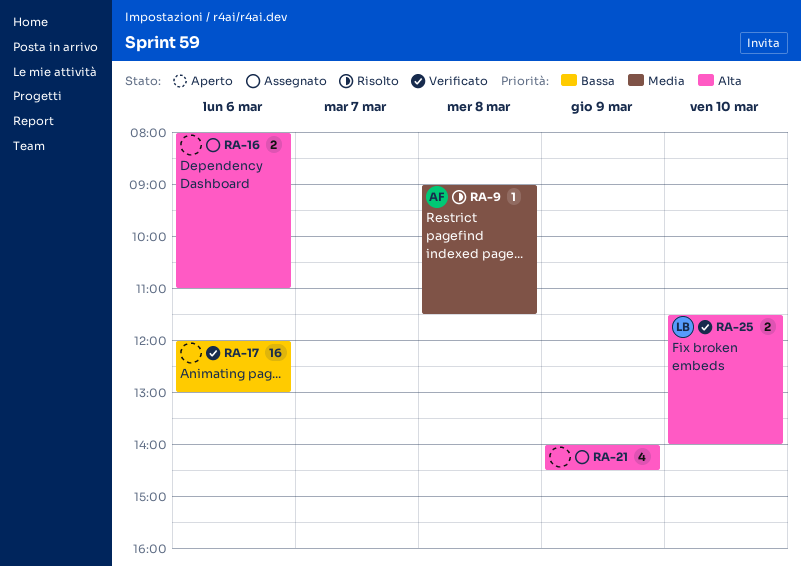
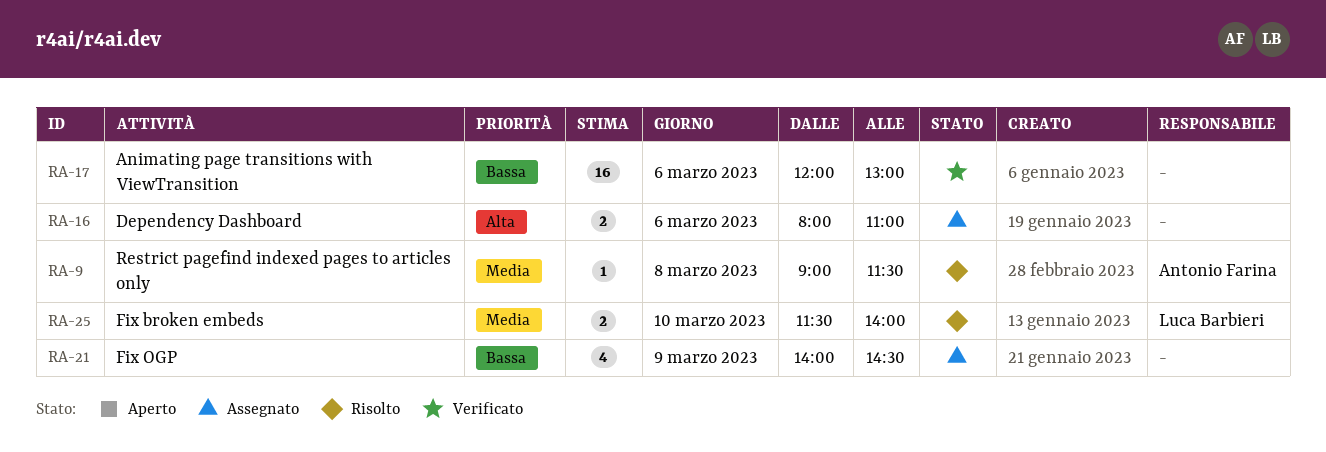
RA-21, priority: Alta -> Bassa
RA-25, status: Verificato -> Risolto
RA-25, priority: Alta -> Media

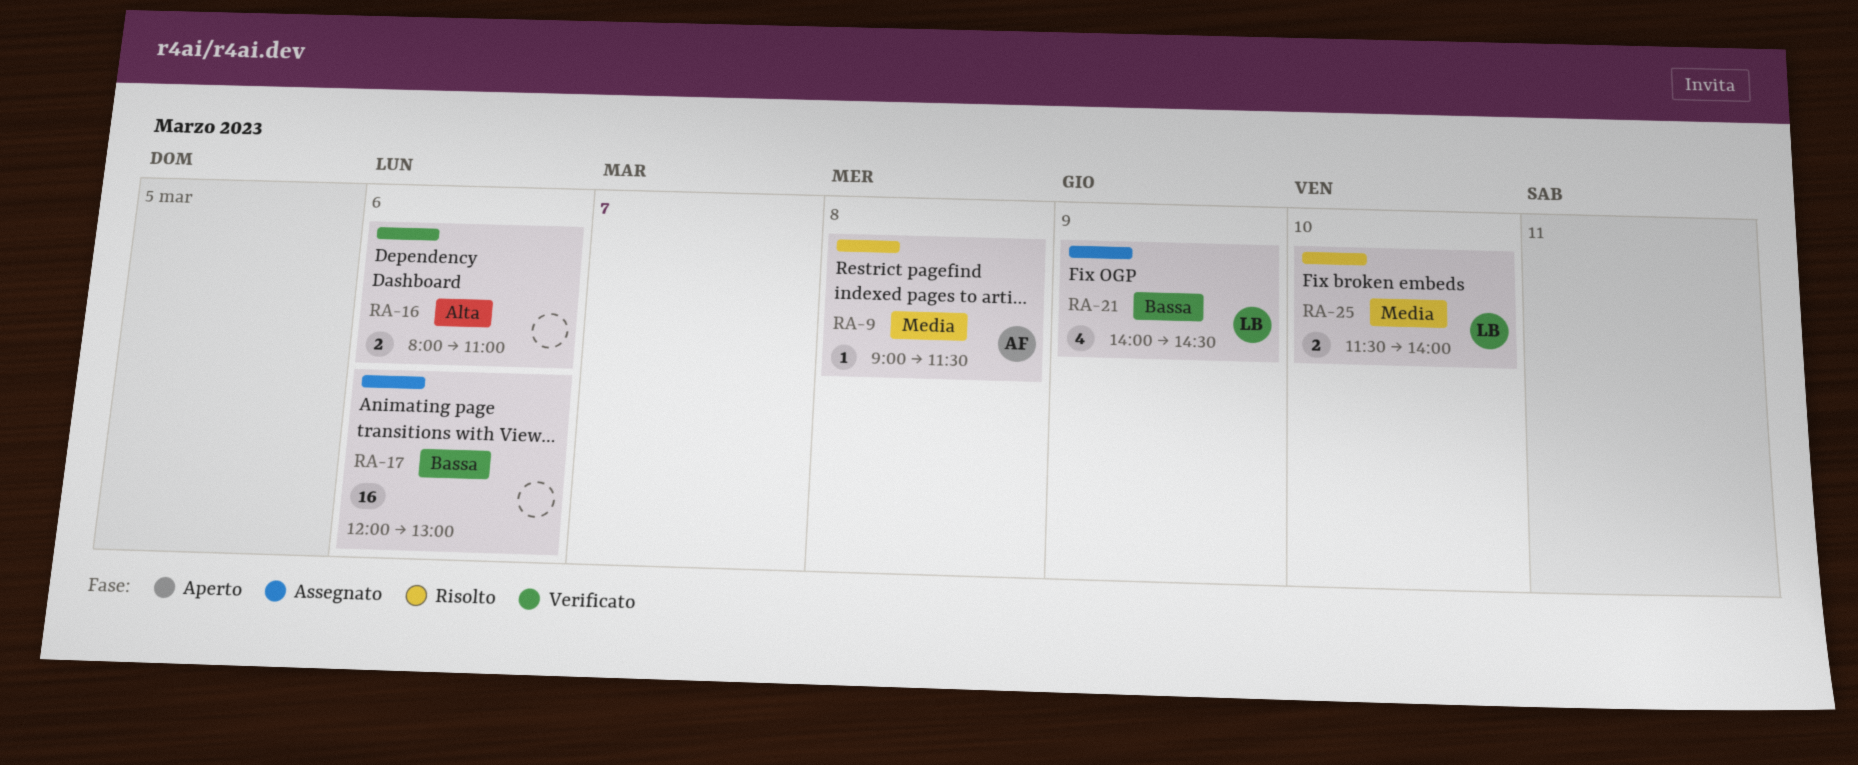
RA-16, status: Assegnato -> Verificato
RA-17, status: Verificato -> Assegnato
RA-21, owner: none -> Luca Barbieri

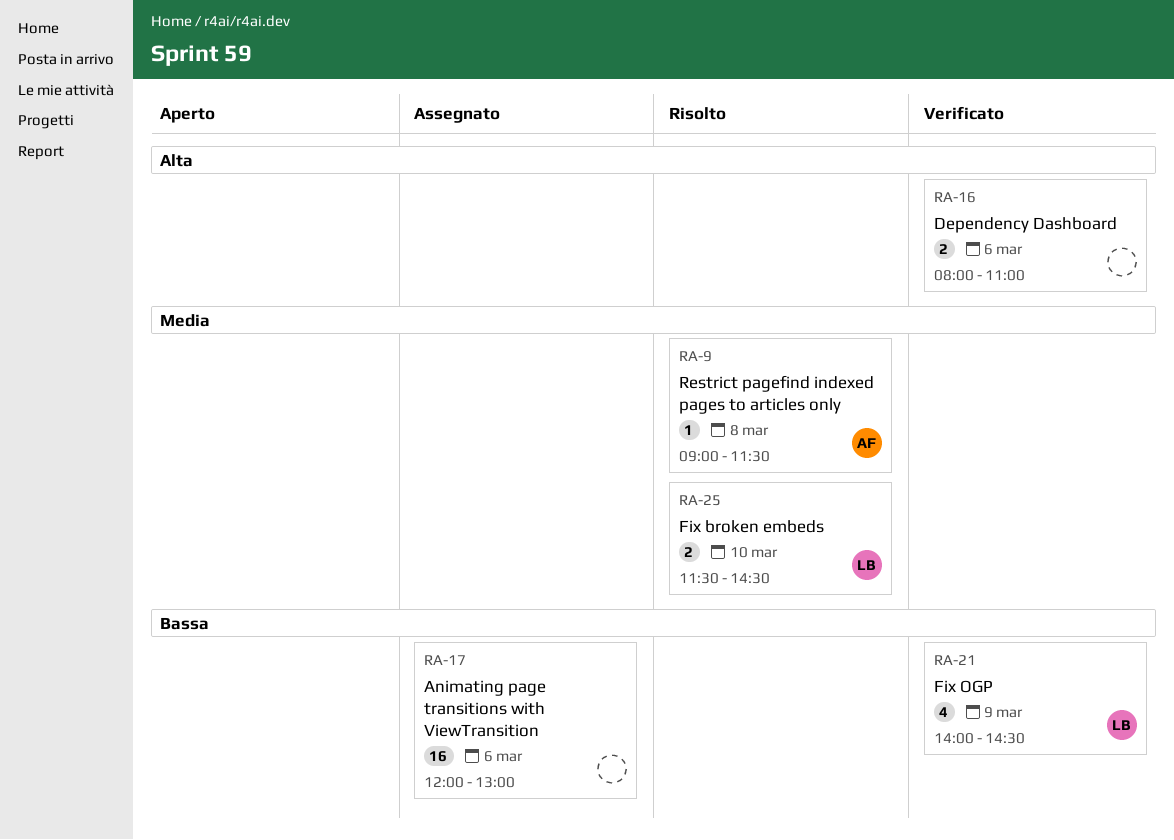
RA-21, status: Assegnato -> Verificato
RA-25, ends: 14:00 -> 14:30

